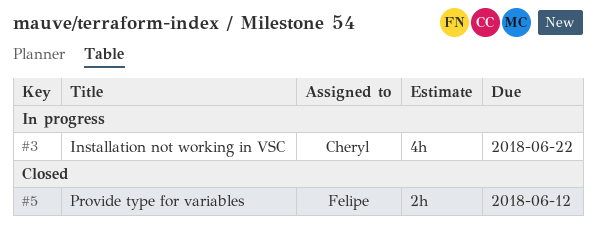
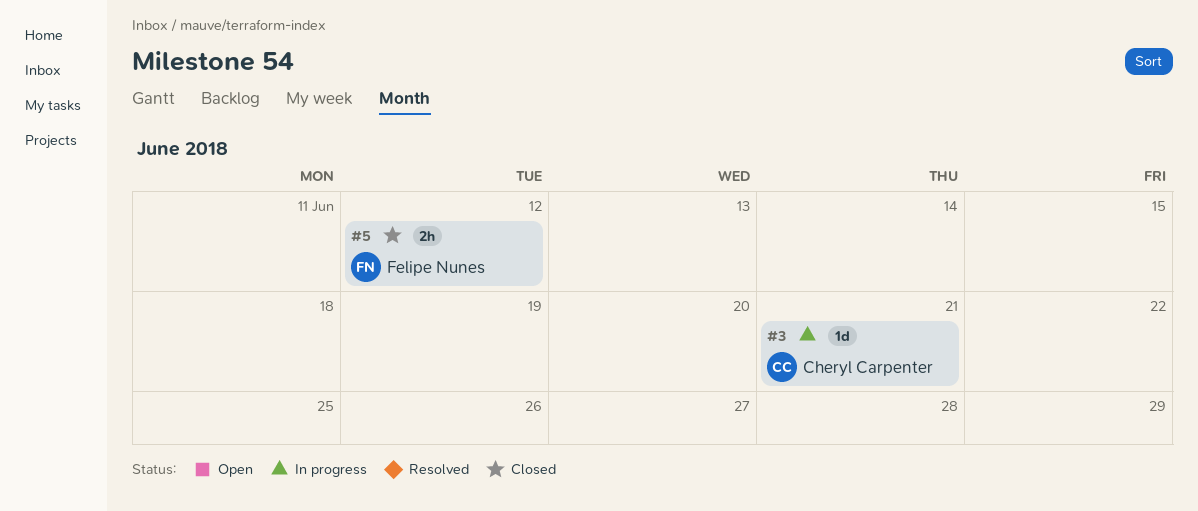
#3, estimate: 4h -> 1d
#3, due: Jun 22 -> Jun 21

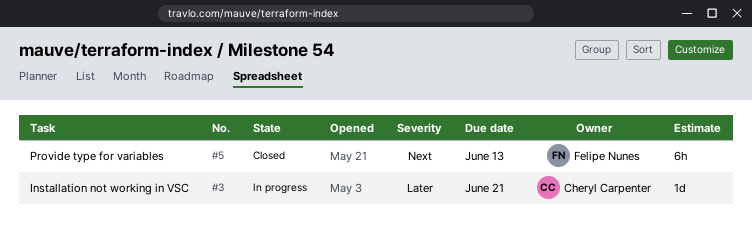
#5, estimate: 2h -> 6h
#5, due: Jun 12 -> Jun 13

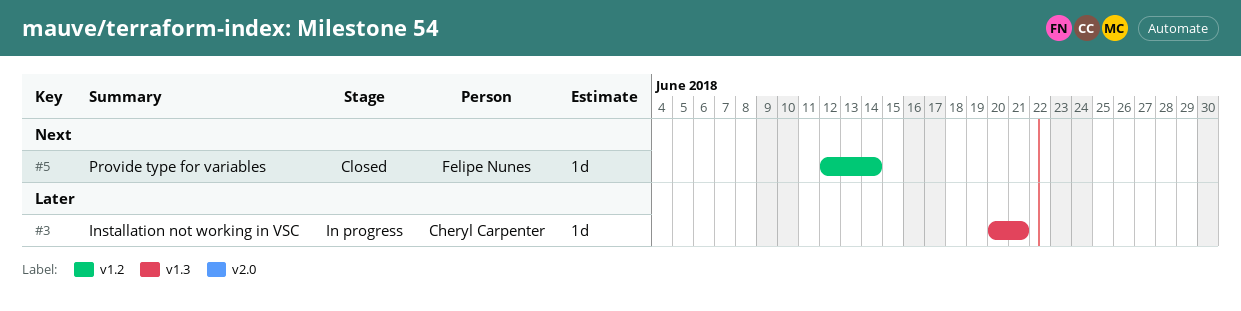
#5, estimate: 6h -> 1d
#5, due: Jun 13 -> Jun 14

